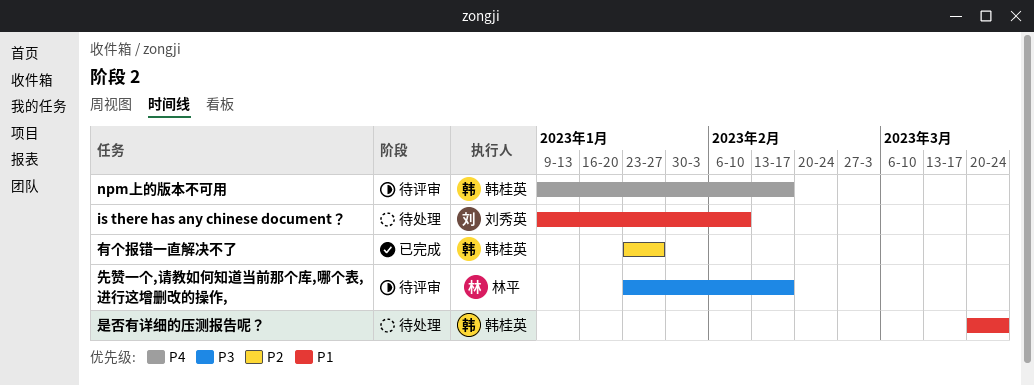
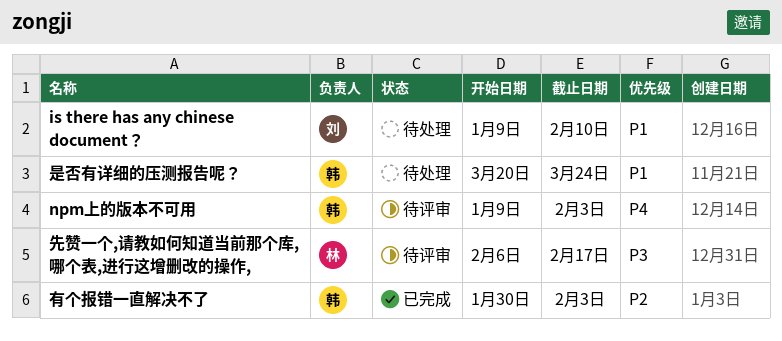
npm上的版本不可用, due: Feb 17 -> Feb 3
先赞一个,请教如何知道当前那个库,哪个表,进行这增删改的操作,, start: Jan 23 -> Feb 6
有个报错一直解决不了, start: Jan 23 -> Jan 30
有个报错一直解决不了, due: Jan 27 -> Feb 3

